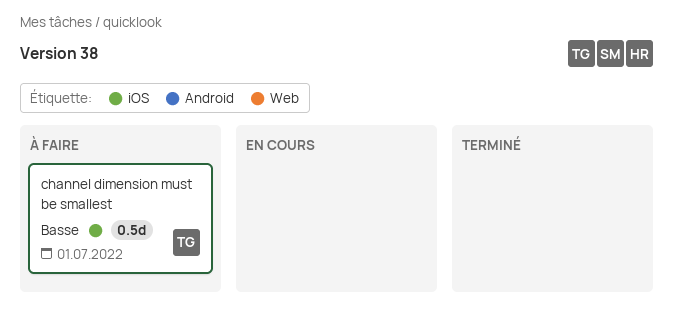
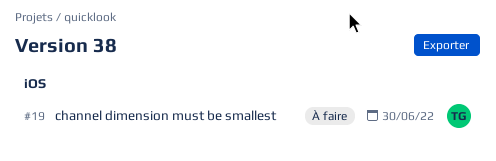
channel dimension must be smallest, due: Jul 1 -> Jun 30

